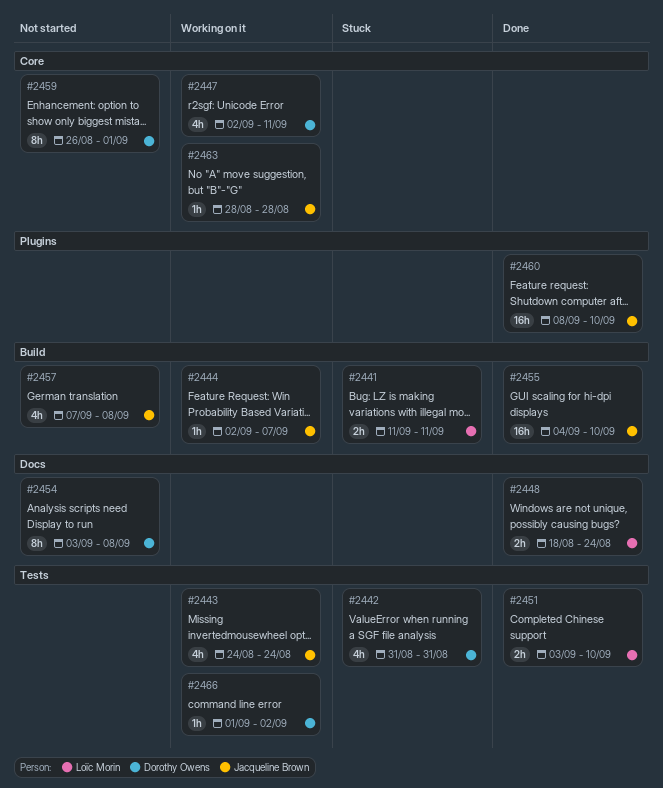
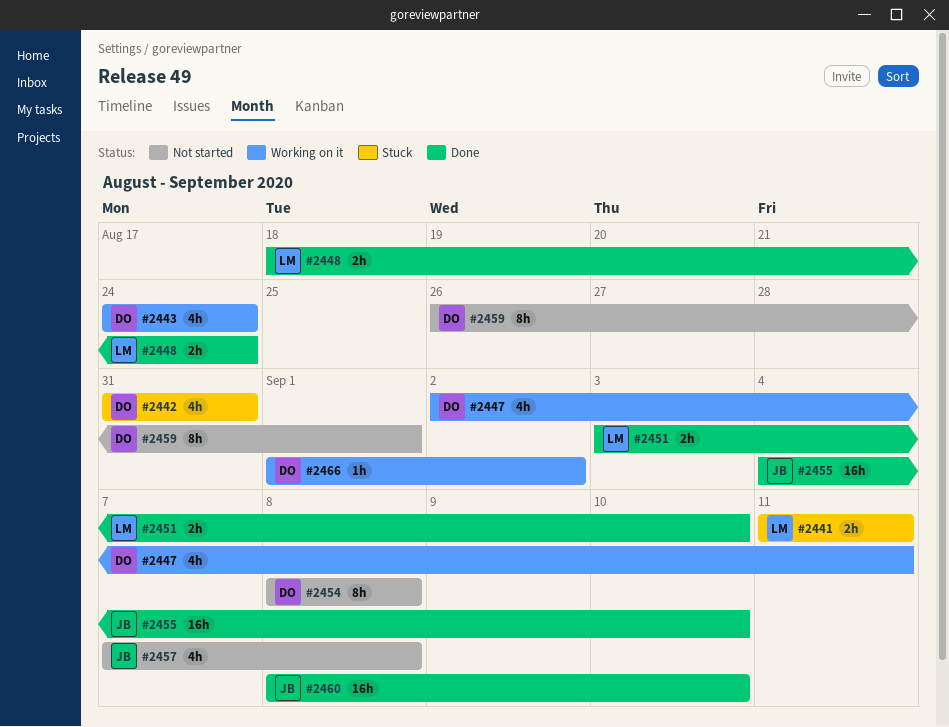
#2443, owner: Jacqueline Brown -> Dorothy Owens
#2444: present -> none
#2454, start: Sep 3 -> Sep 8
#2463: present -> none

